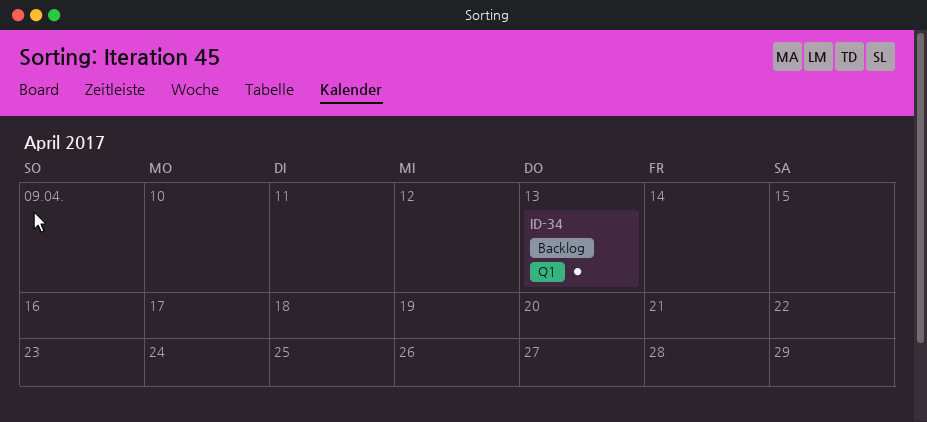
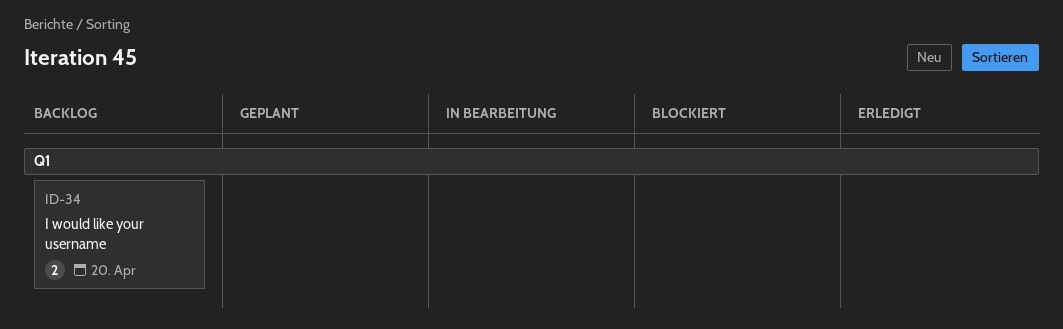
ID-34, estimate: 1 -> 2
ID-34, due: Apr 13 -> Apr 20

